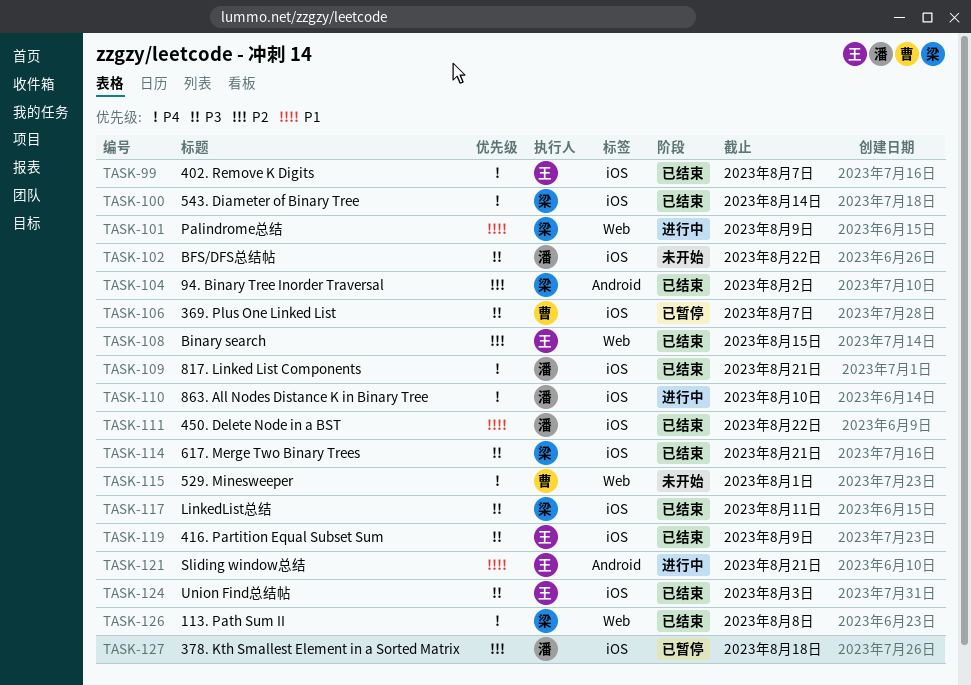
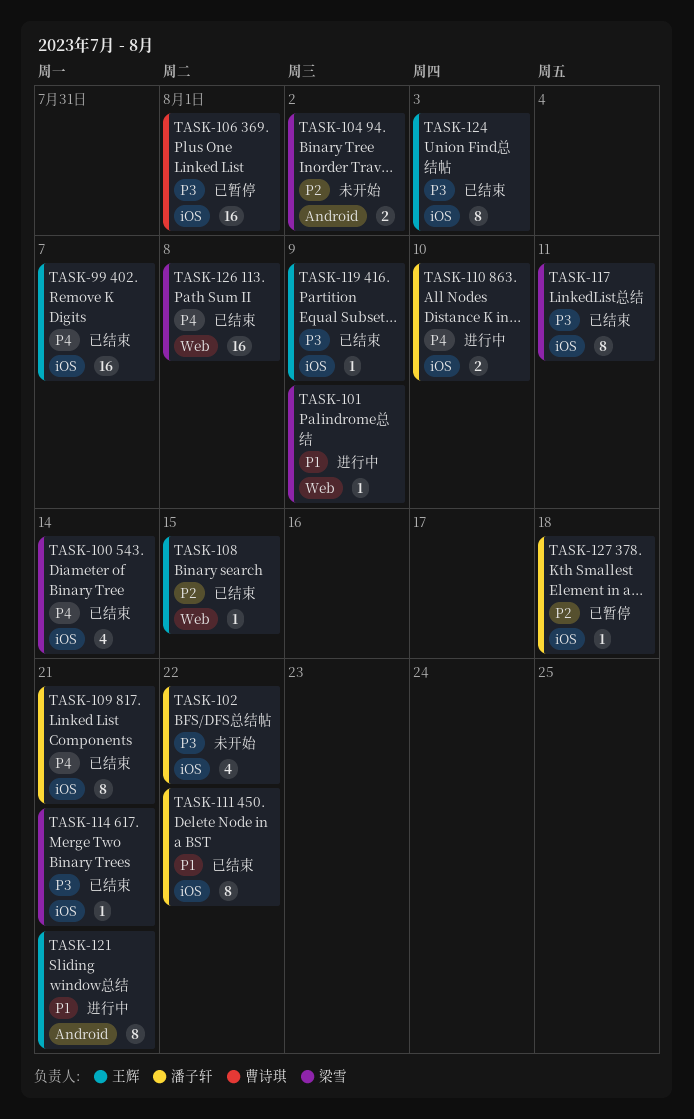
TASK-104, status: 已结束 -> 未开始
TASK-106, due: Aug 7 -> Aug 1
TASK-115: present -> none

